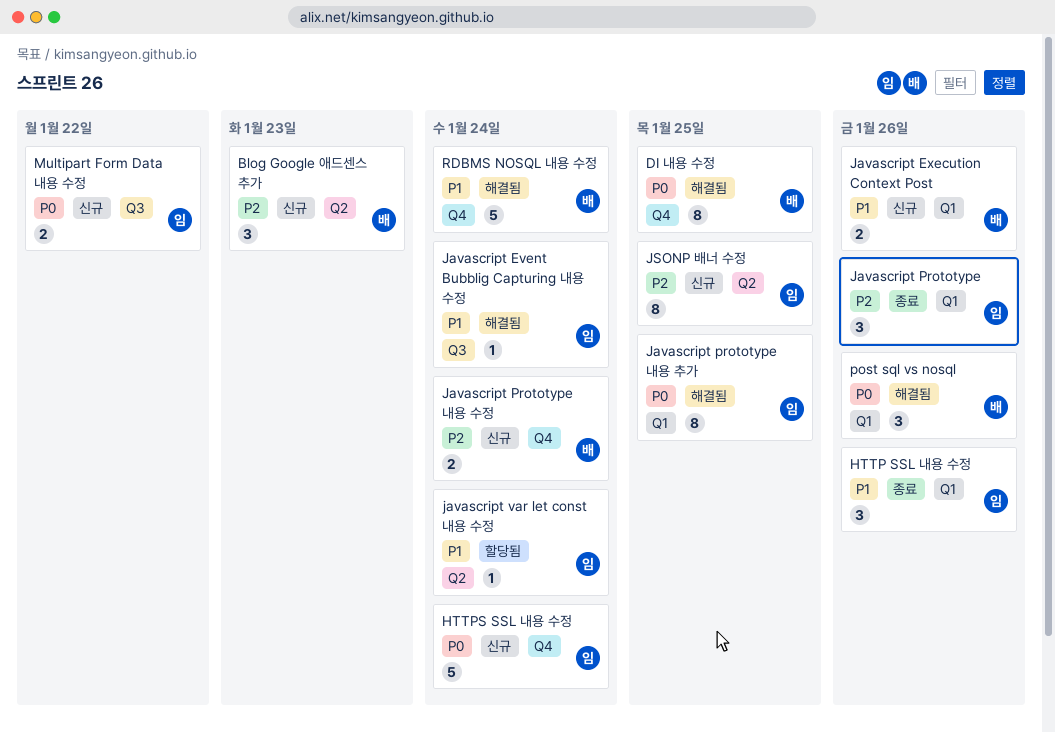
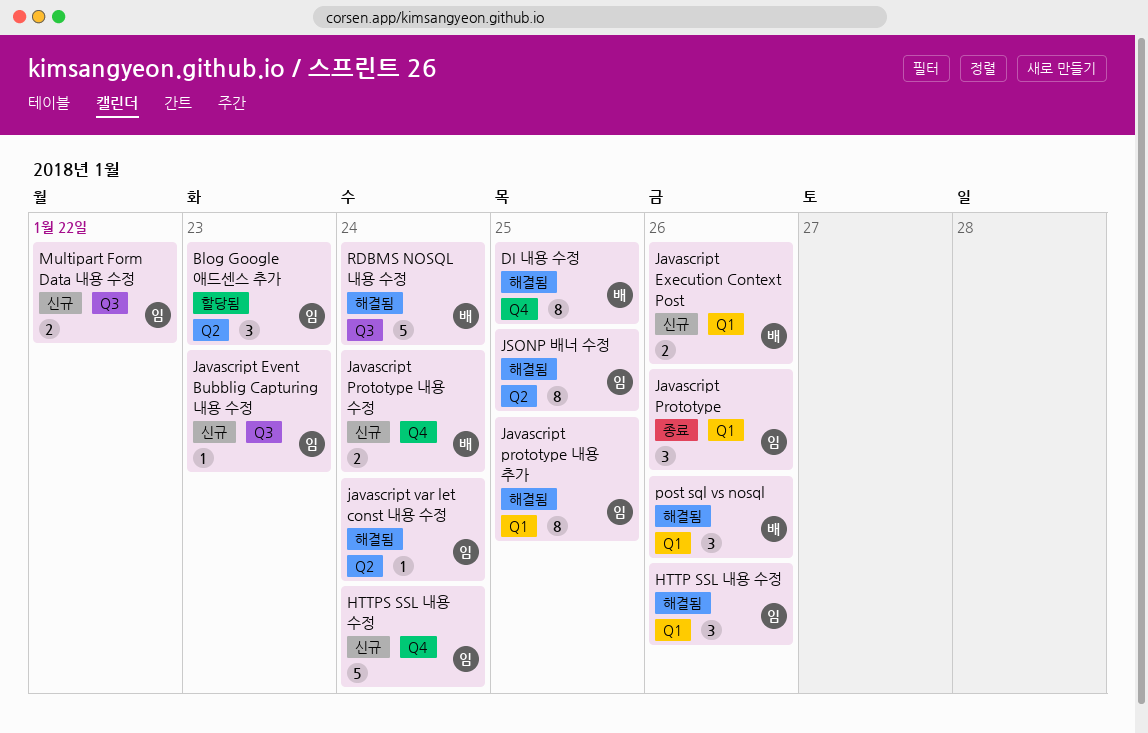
Blog Google 애드센스 추가, status: 신규 -> 할당됨
Blog Google 애드센스 추가, owner: 배 -> 임
HTTP SSL 내용 수정, status: 종료 -> 해결됨
Javascript Event Bubblig Capturing 내용 수정, status: 해결됨 -> 신규
Javascript Event Bubblig Capturing 내용 수정, due: Jan 24 -> Jan 23
javascript var let const 내용 수정, status: 할당됨 -> 해결됨
JSONP 배너 수정, status: 신규 -> 해결됨
RDBMS NOSQL 내용 수정, label: Q4 -> Q3

